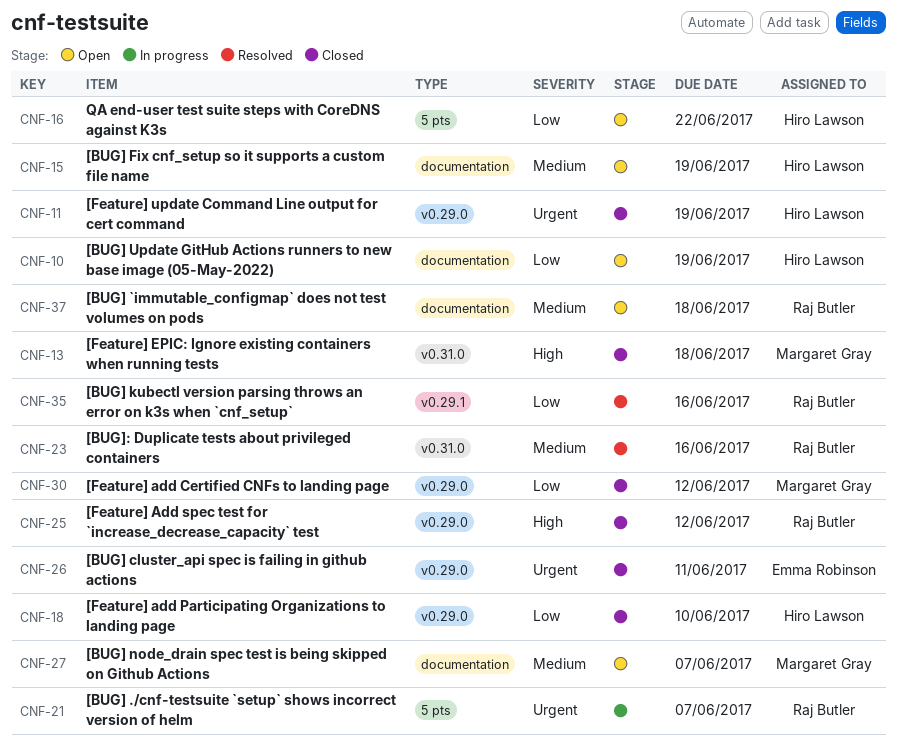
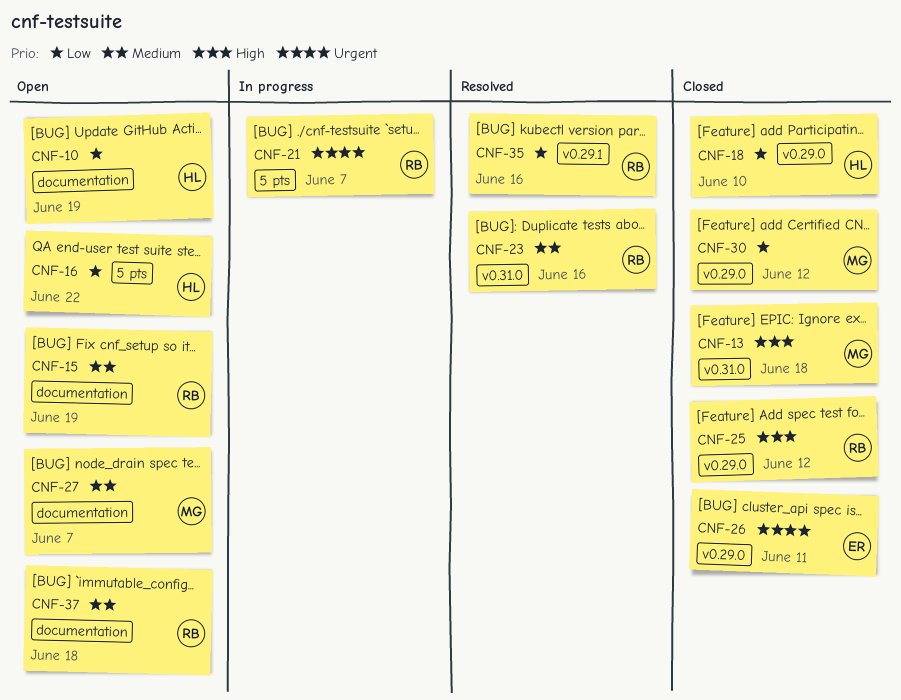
CNF-11: present -> none
CNF-15, owner: Hiro Lawson -> Raj Butler

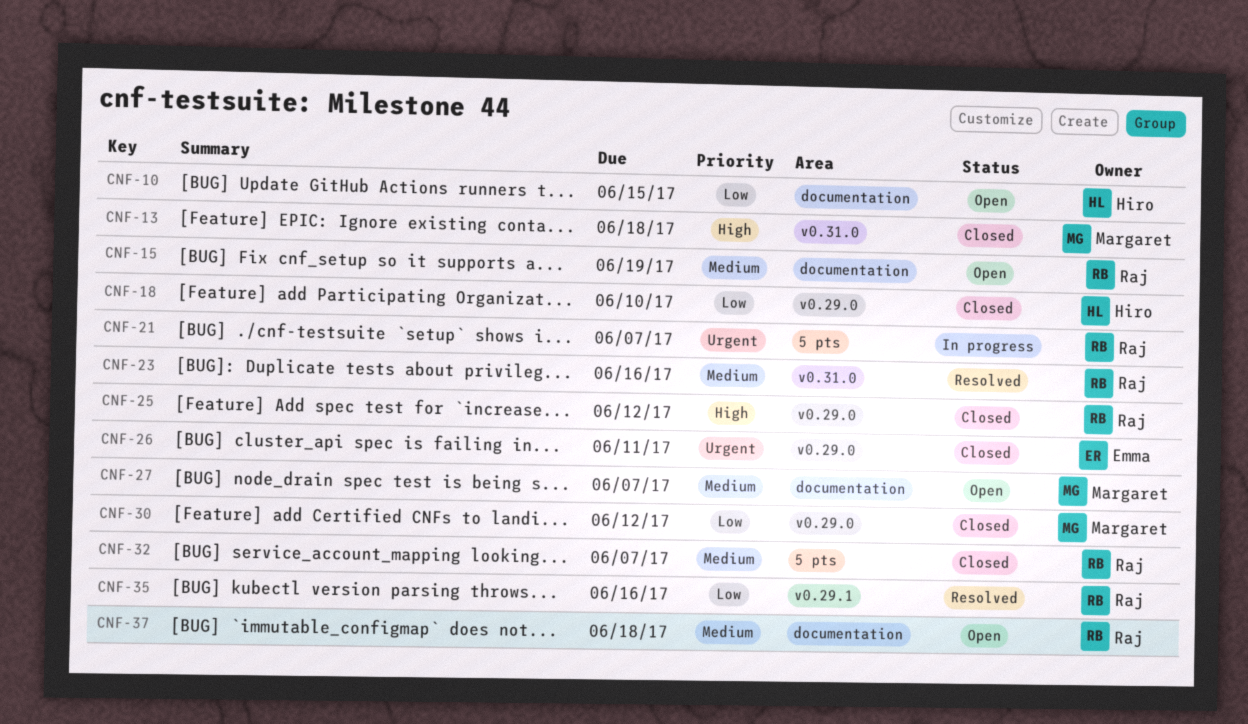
CNF-10, due: Jun 19 -> Jun 15
CNF-16: present -> none
CNF-32: none -> present

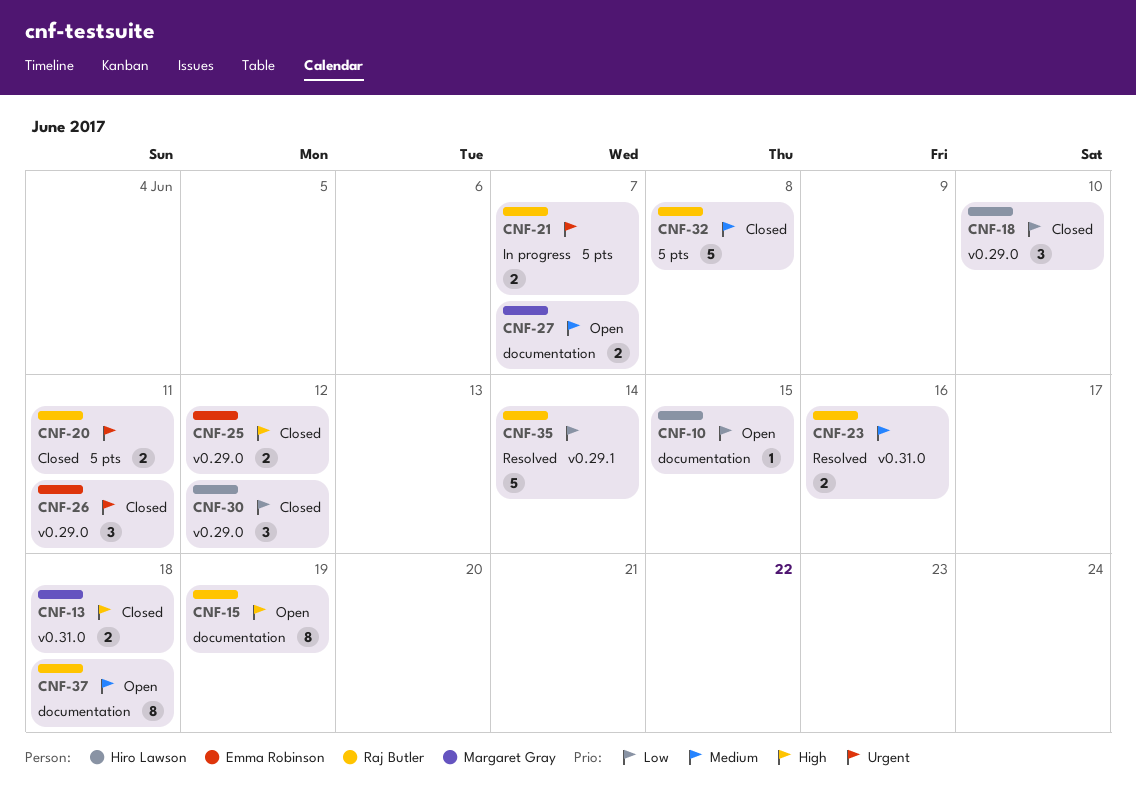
CNF-15, priority: Medium -> High
CNF-20: none -> present
CNF-25, owner: Raj Butler -> Emma Robinson
CNF-30, owner: Margaret Gray -> Hiro Lawson
CNF-32, due: Jun 7 -> Jun 8
CNF-35, due: Jun 16 -> Jun 14

